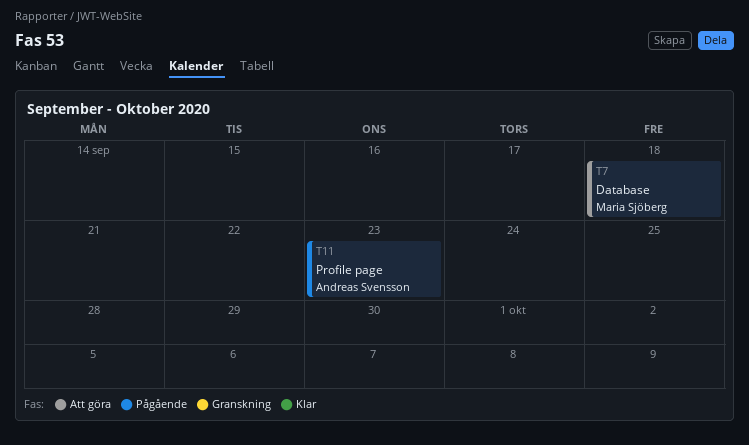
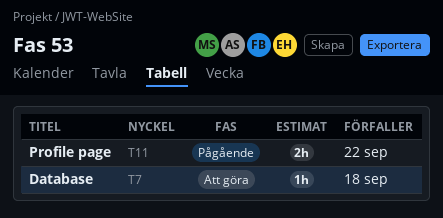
T11, due: Sep 23 -> Sep 22

